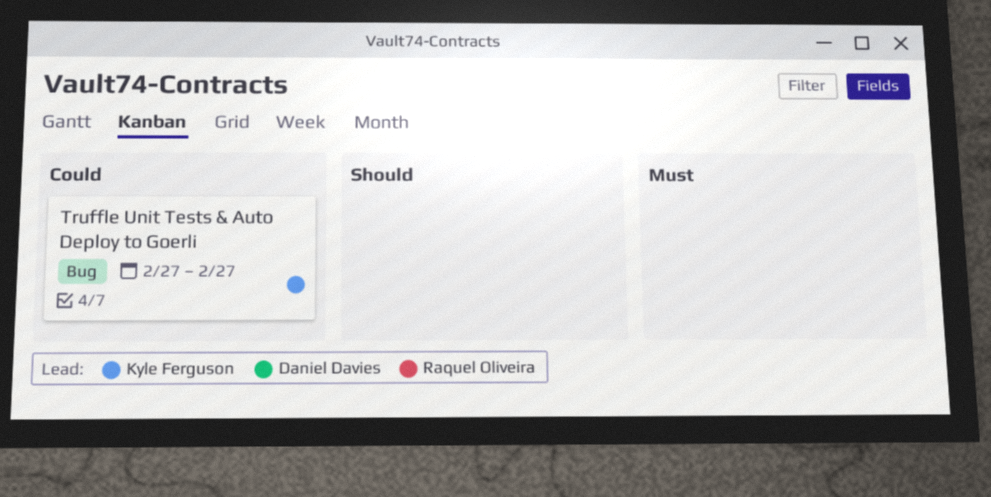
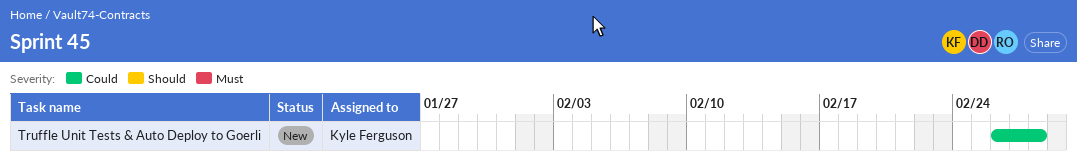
Truffle Unit Tests & Auto Deploy to Goerli, start: Feb 27 -> Feb 26
Truffle Unit Tests & Auto Deploy to Goerli, due: Feb 27 -> Feb 28

